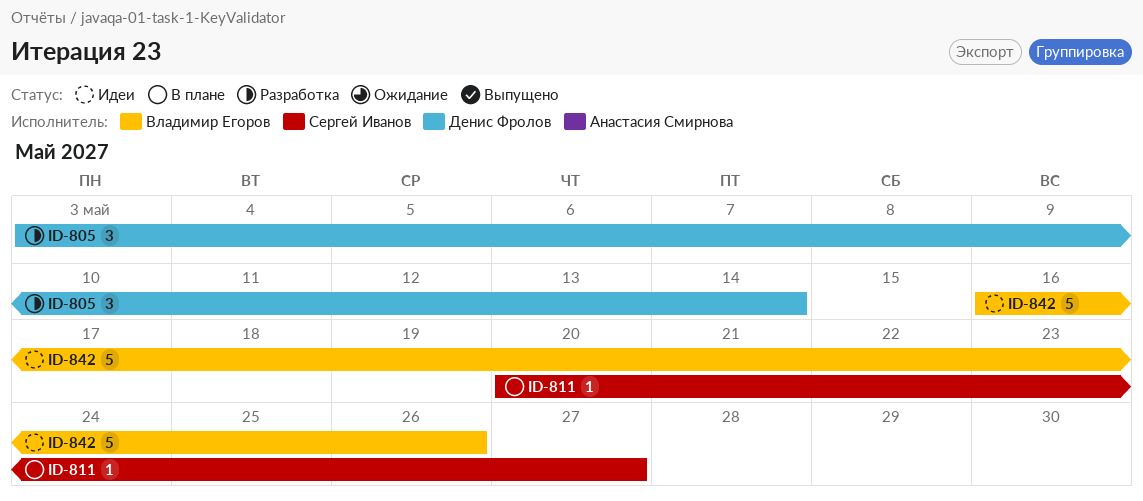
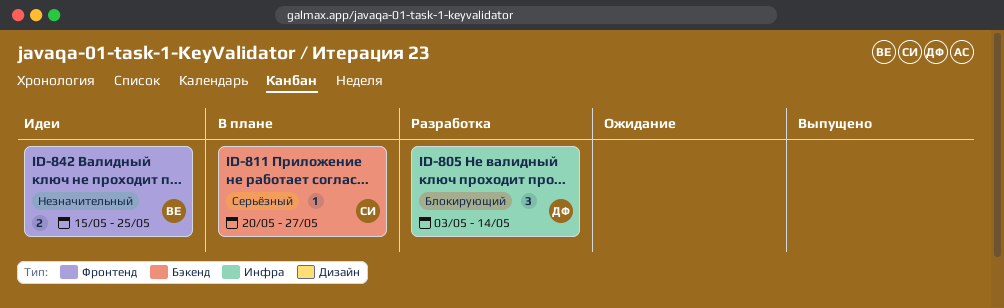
ID-842, estimate: 5 -> 2
ID-842, start: May 16 -> May 15
ID-842, due: May 26 -> May 25

